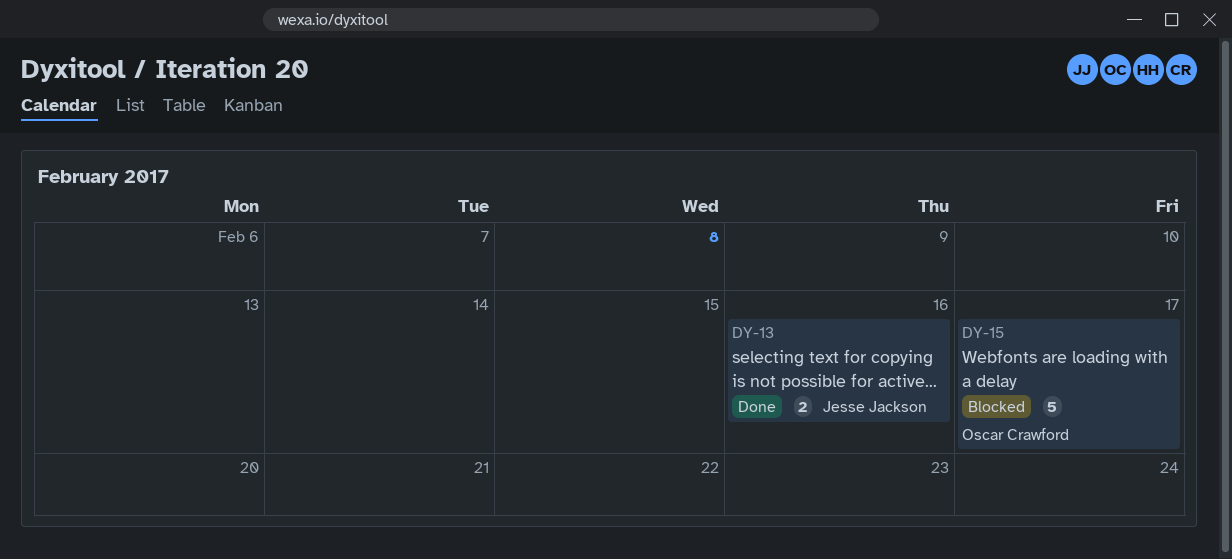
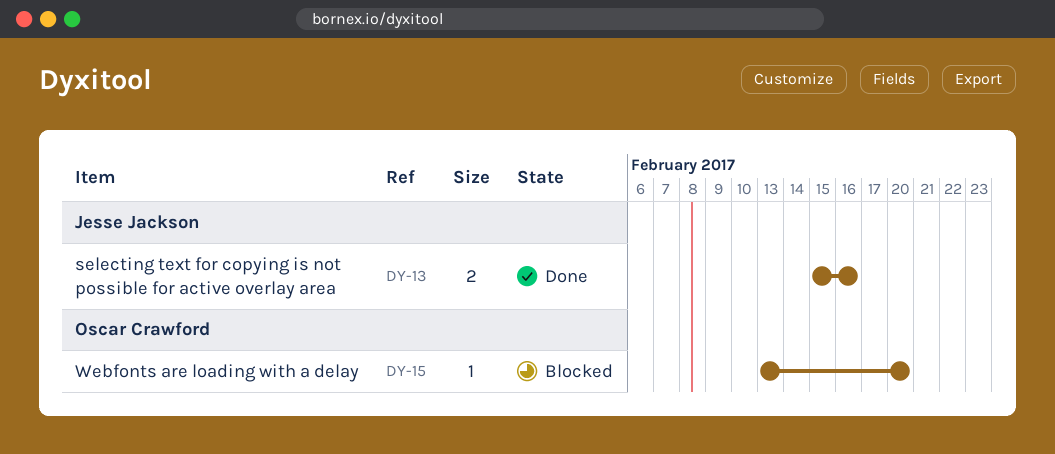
DY-15, estimate: 5 -> 1
DY-15, due: Feb 17 -> Feb 20

